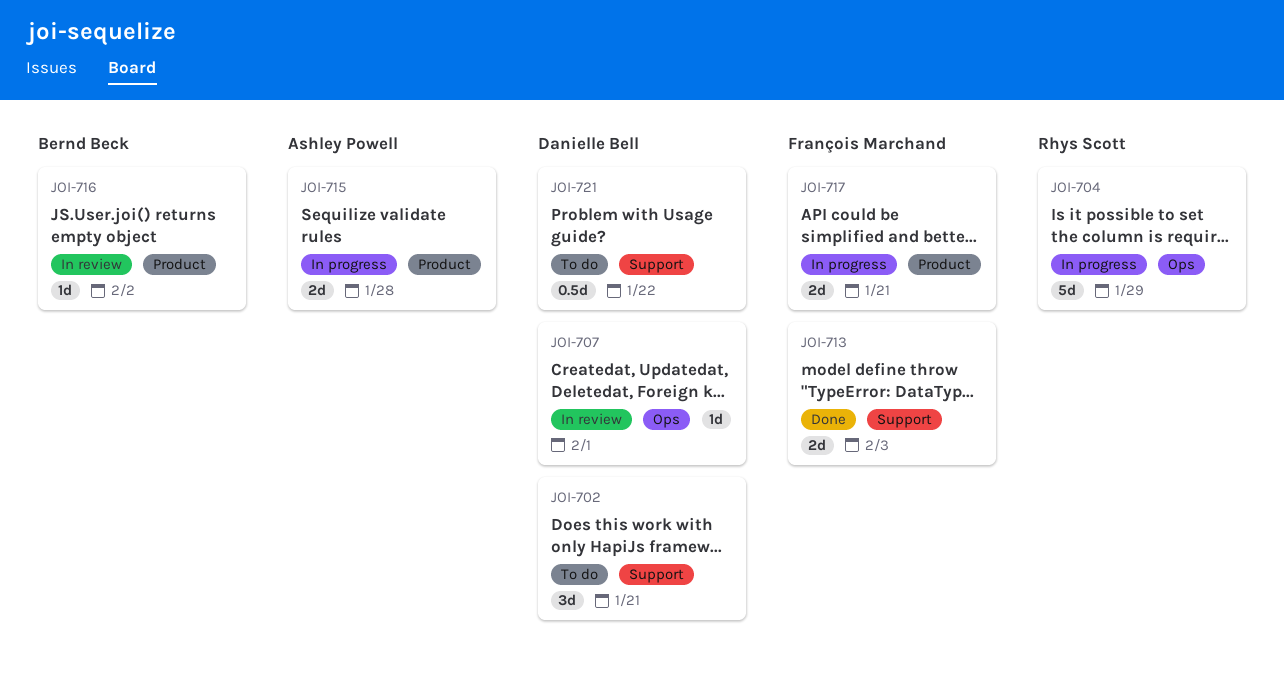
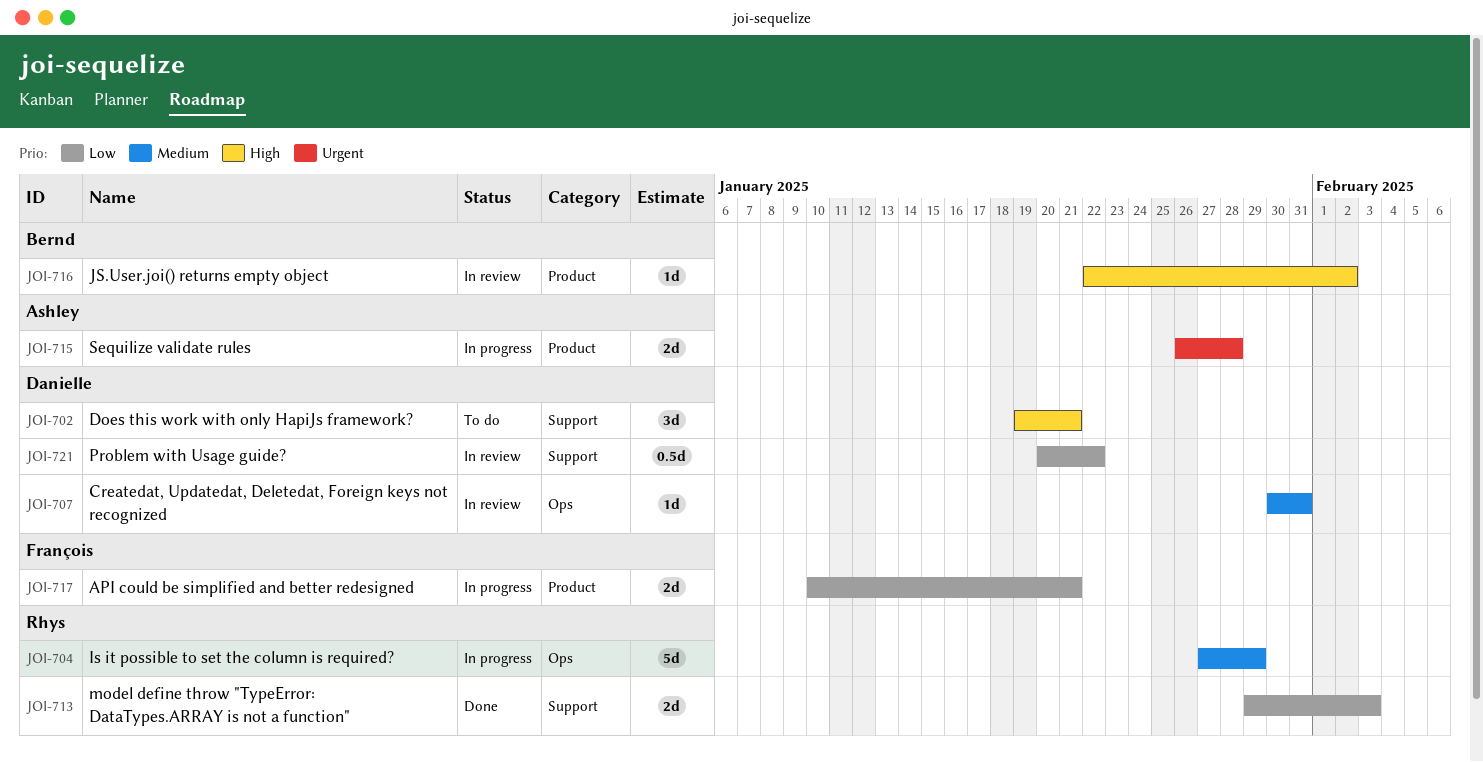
JOI-707, due: Feb 1 -> Jan 31
JOI-713, owner: François Marchand -> Rhys Scott
JOI-721, status: To do -> In review

